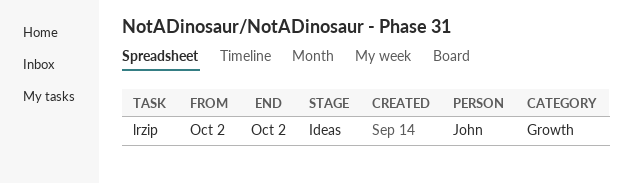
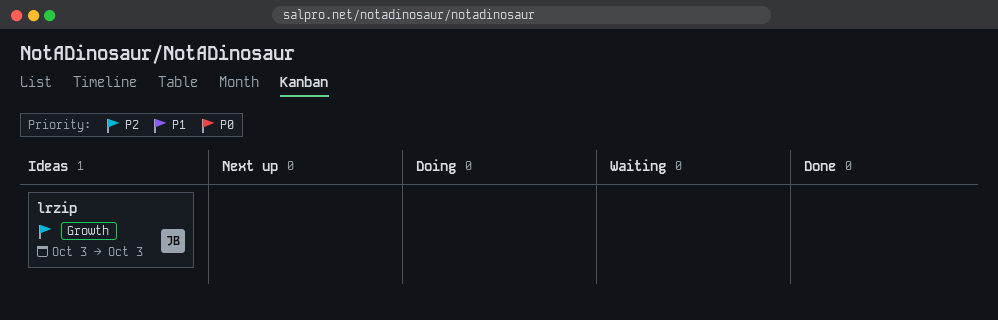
lrzip, start: Oct 2 -> Oct 3
lrzip, due: Oct 2 -> Oct 3

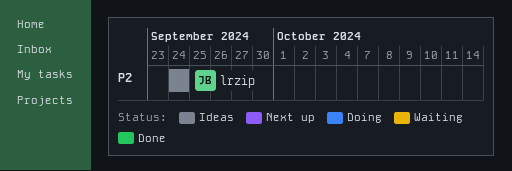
lrzip, start: Oct 3 -> Sep 24
lrzip, due: Oct 3 -> Sep 24

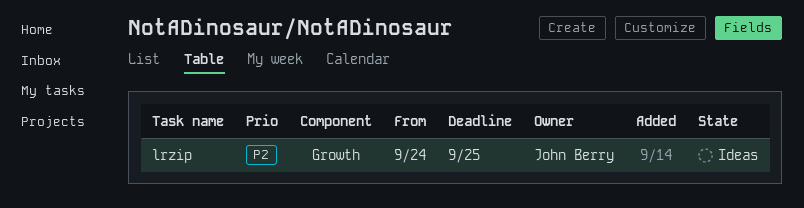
lrzip, due: Sep 24 -> Sep 25

